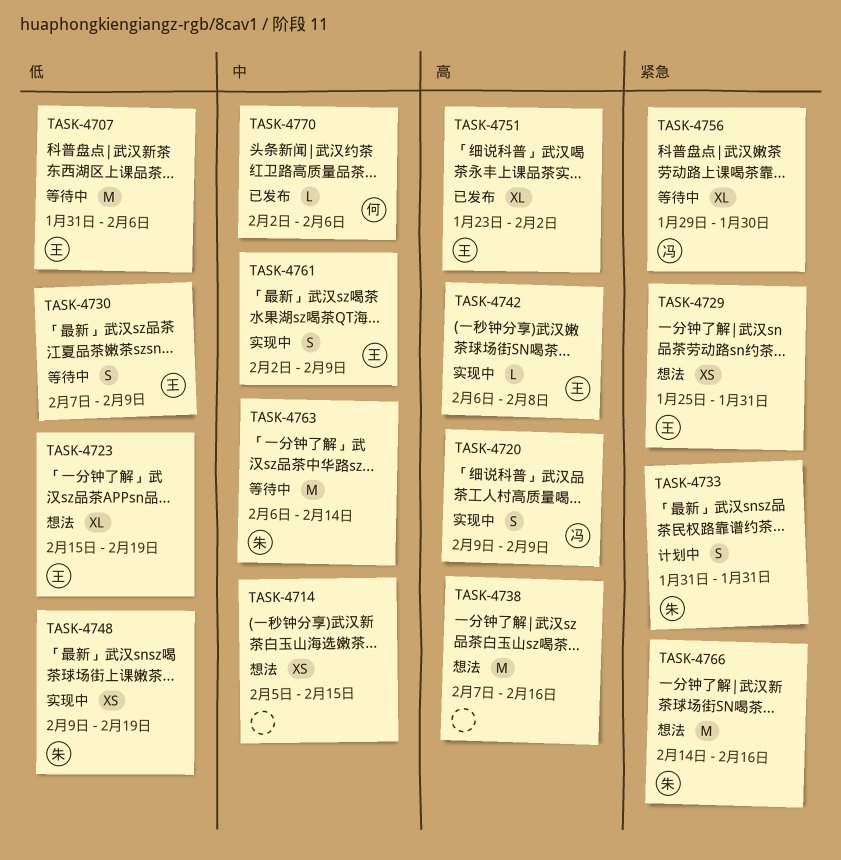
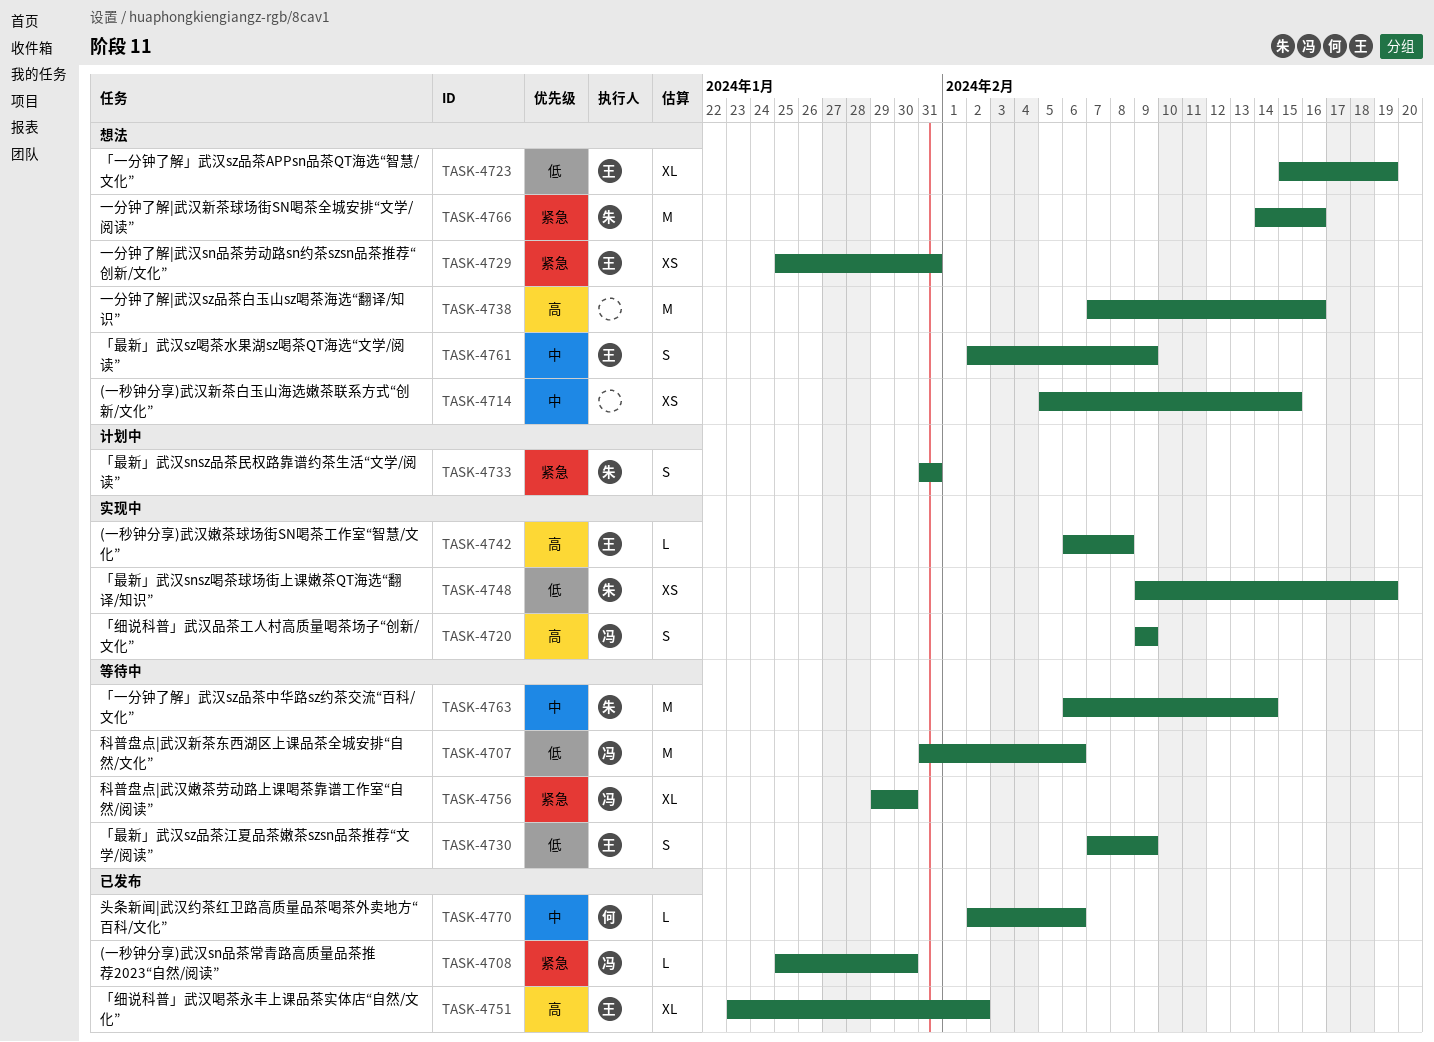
TASK-4707, owner: 王 -> 冯
TASK-4708: none -> present
TASK-4761, status: 实现中 -> 想法

